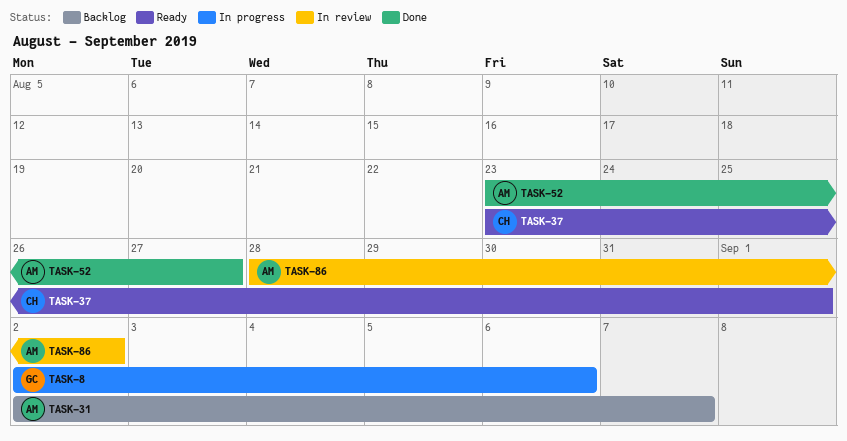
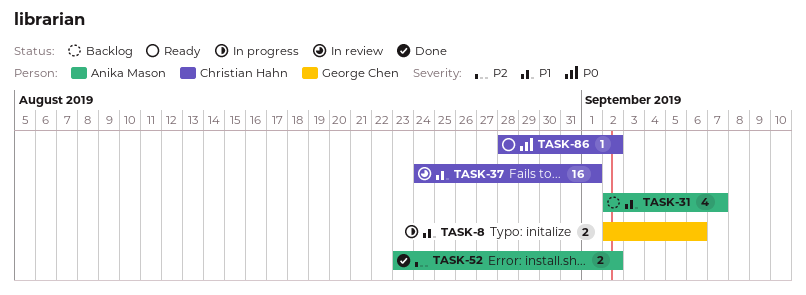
TASK-37, status: Ready -> In review
TASK-37, start: Aug 23 -> Aug 24
TASK-52, due: Aug 27 -> Sep 2
TASK-86, status: In review -> Ready
TASK-86, owner: Anika Mason -> Christian Hahn

